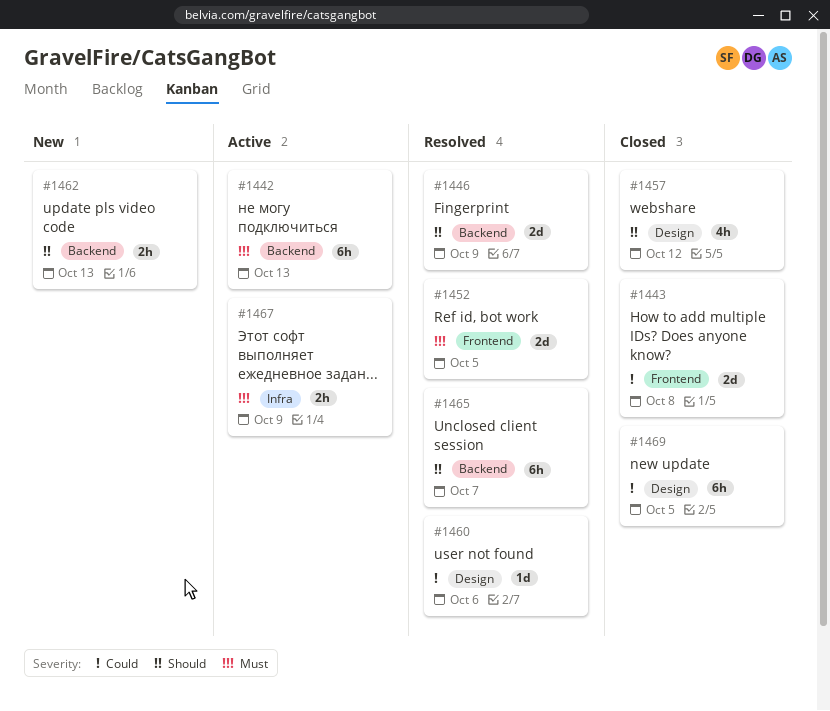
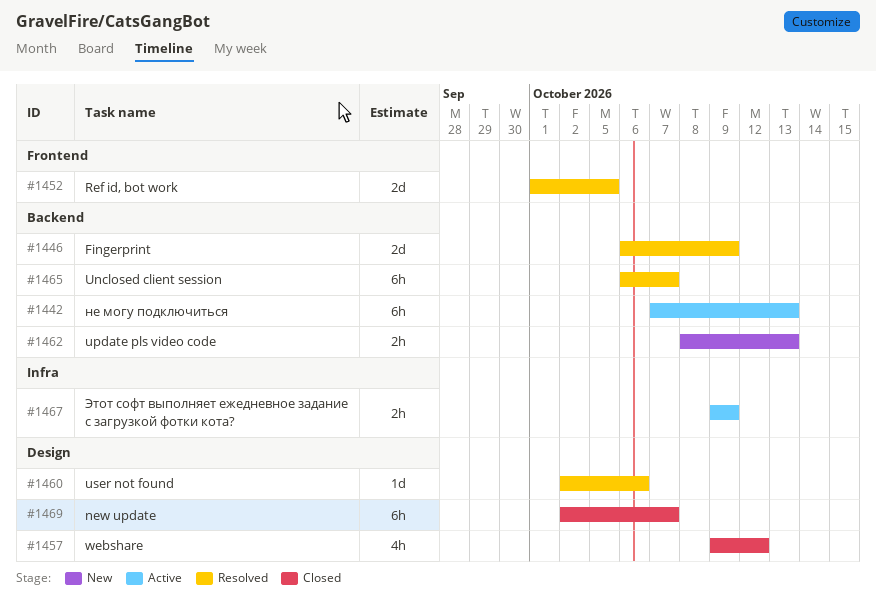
#1443: present -> none
#1469, due: Oct 5 -> Oct 7

